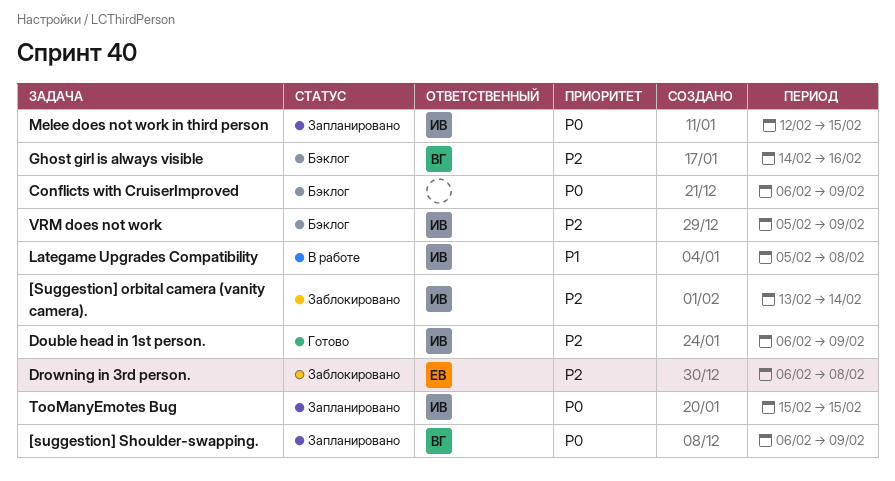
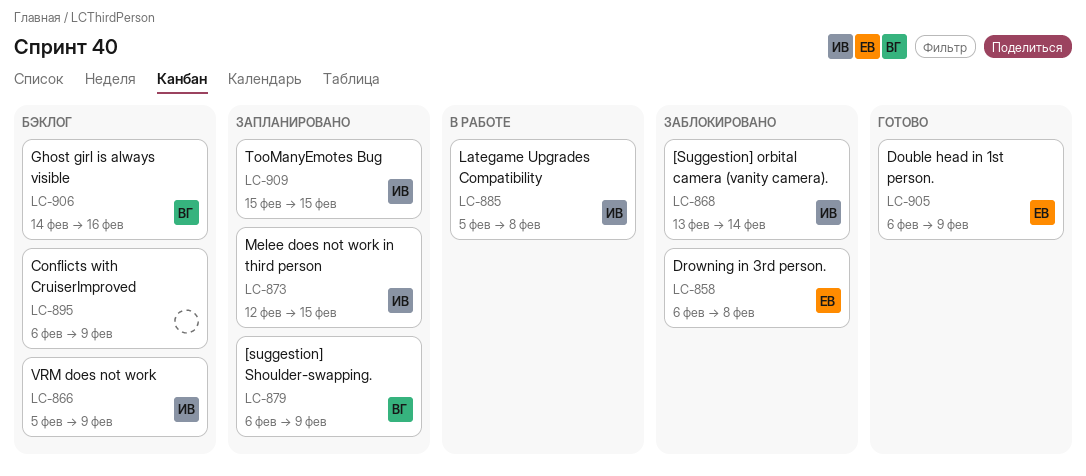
Double head in 1st person., owner: ИВ -> ЕВ

